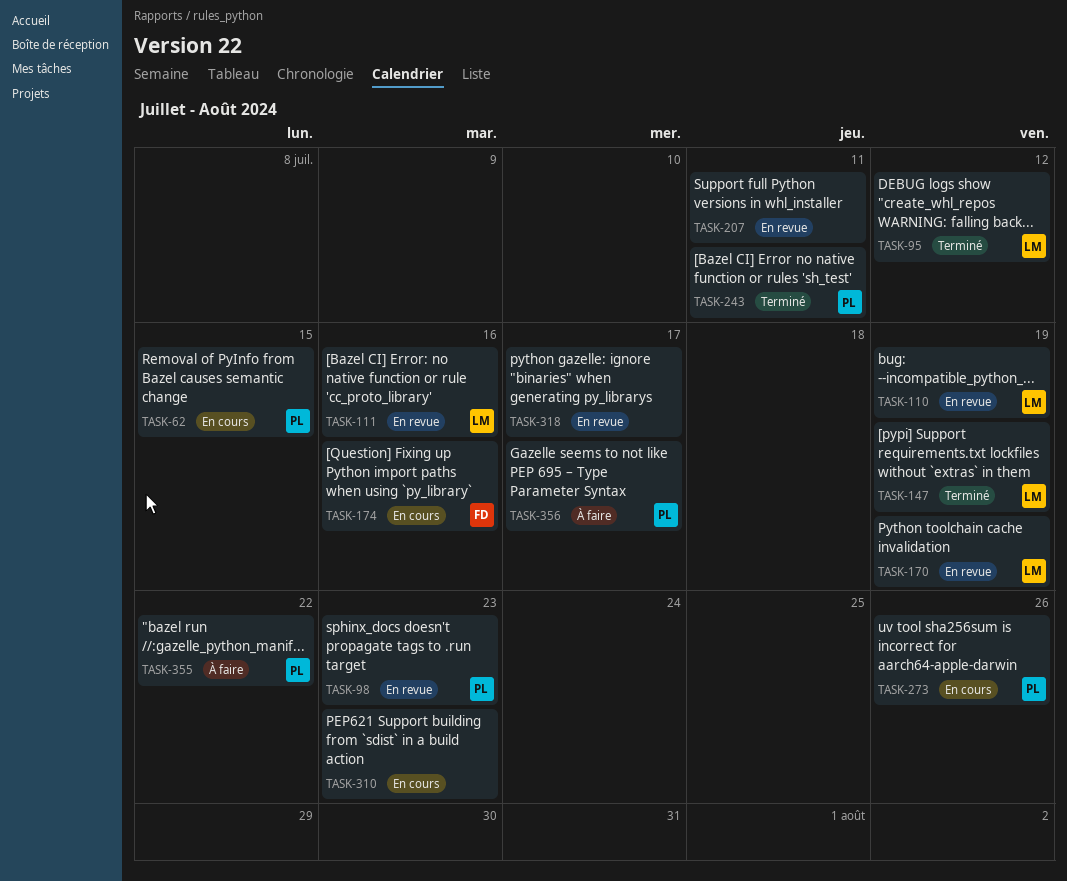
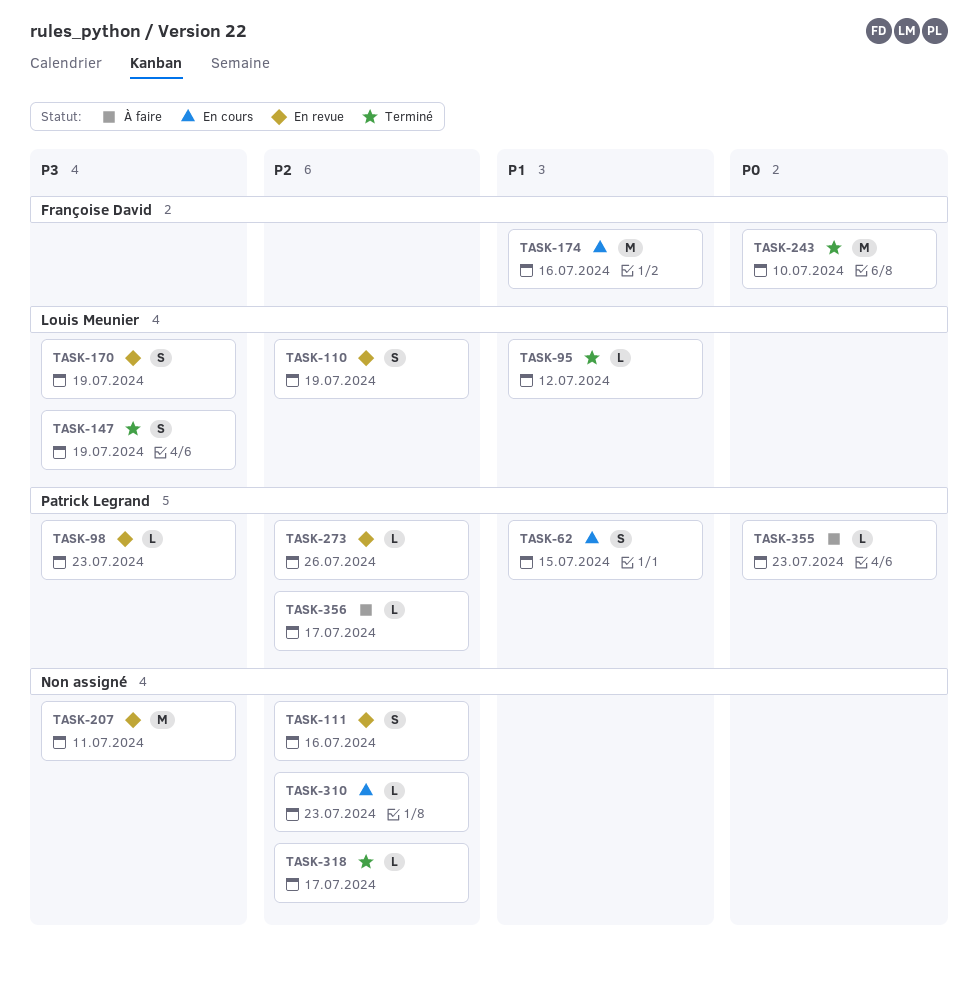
TASK-111, owner: Louis Meunier -> none
TASK-243, owner: Patrick Legrand -> Françoise David
TASK-243, due: Jul 11 -> Jul 10
TASK-273, status: En cours -> En revue
TASK-318, status: En revue -> Terminé
TASK-355, due: Jul 22 -> Jul 23

